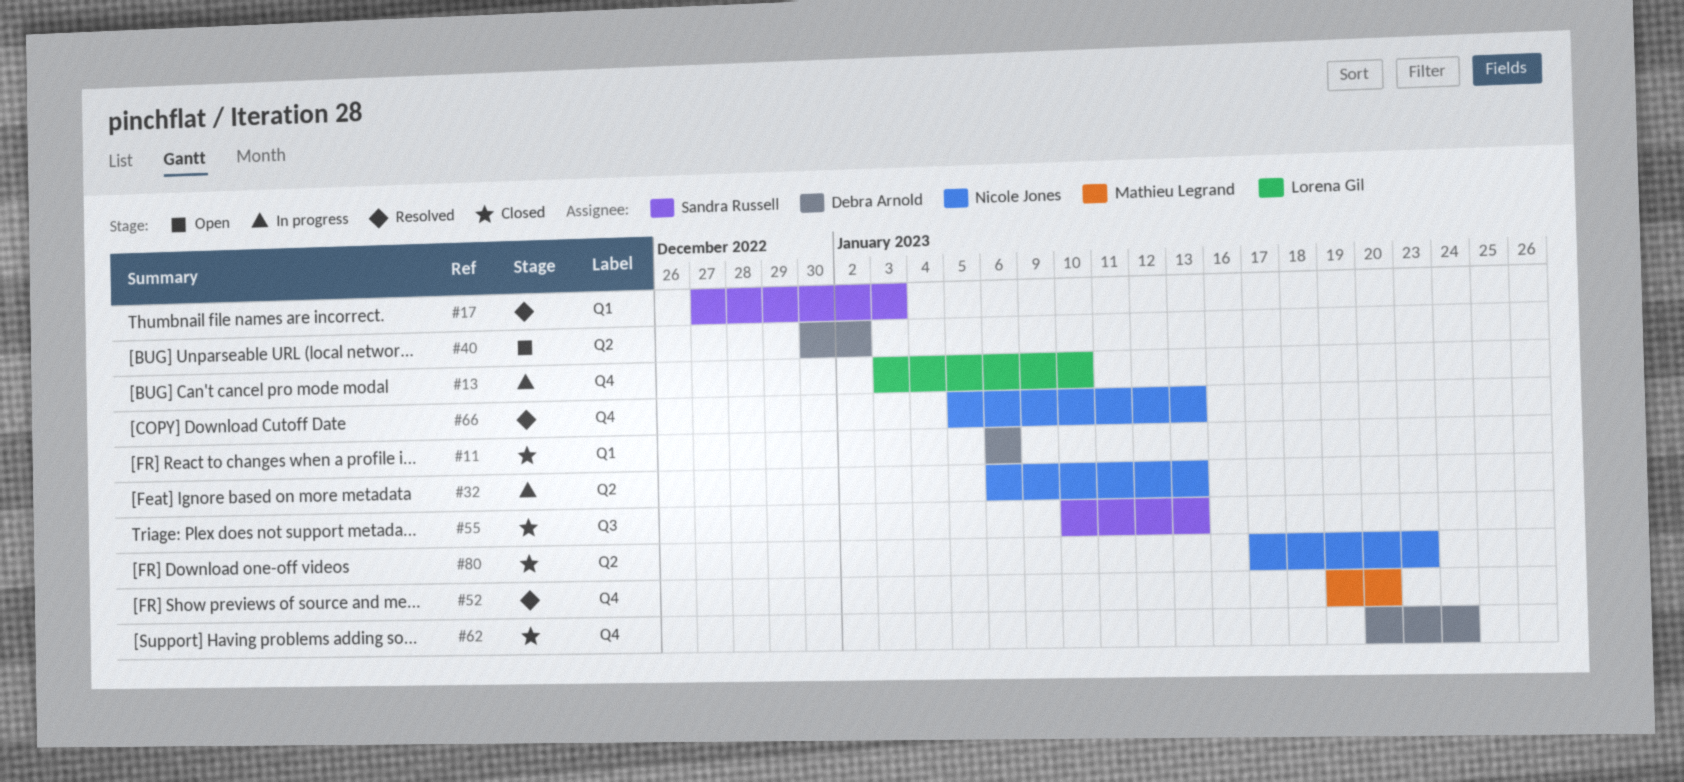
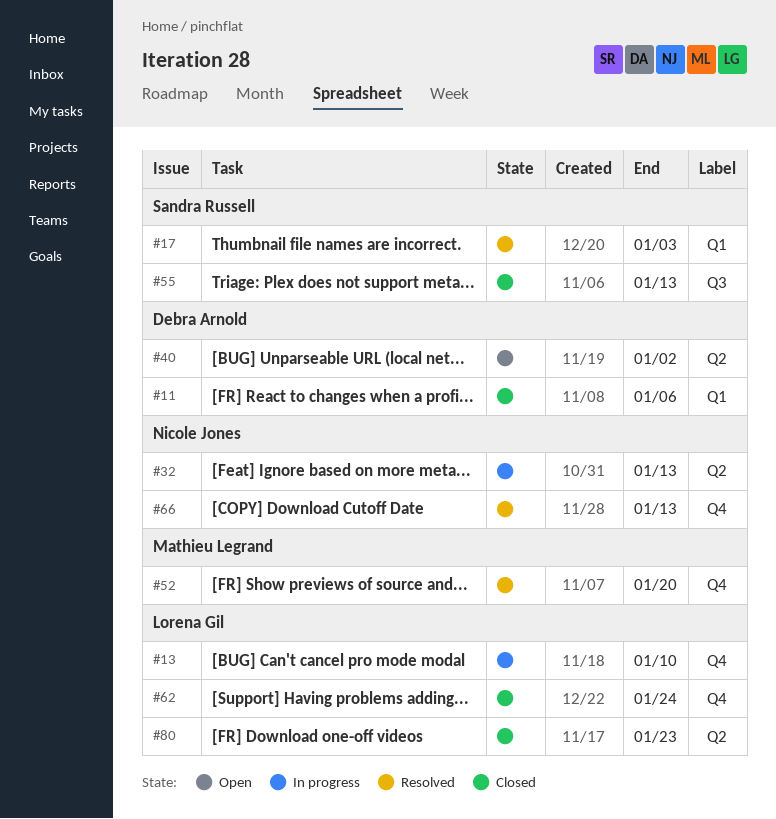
#62, owner: Debra Arnold -> Lorena Gil
#80, owner: Nicole Jones -> Lorena Gil

